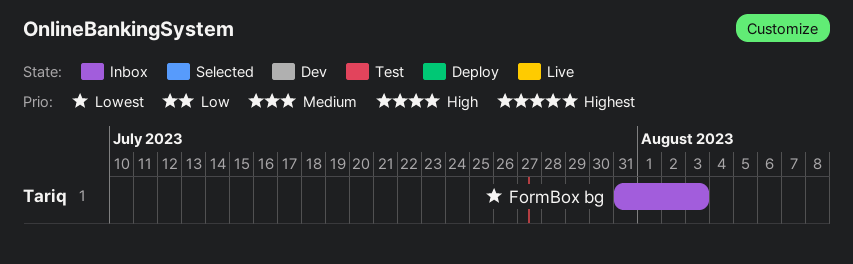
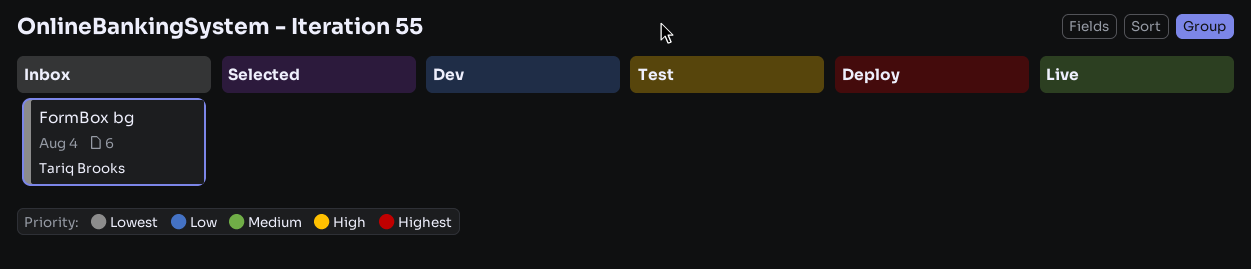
FormBox bg, due: Aug 3 -> Aug 4

